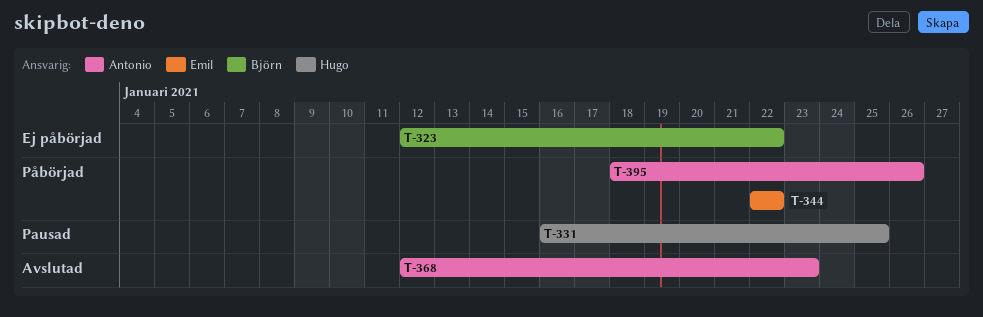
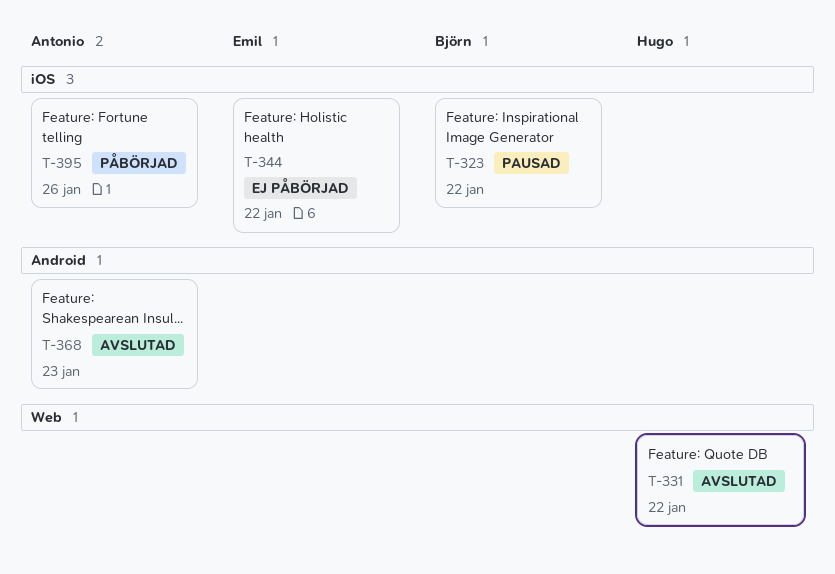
T-323, status: Ej påbörjad -> Pausad
T-331, status: Pausad -> Avslutad
T-331, due: Jan 25 -> Jan 22
T-344, status: Påbörjad -> Ej påbörjad

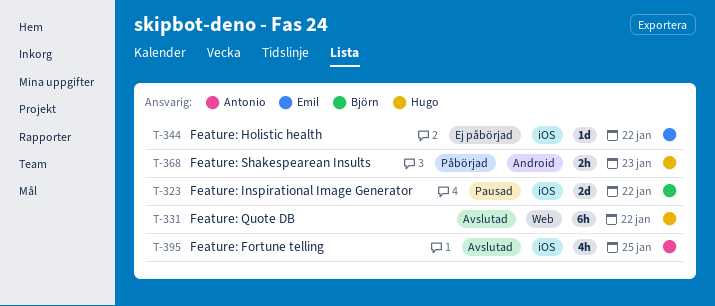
T-368, status: Avslutad -> Påbörjad
T-368, owner: Antonio -> Hugo
T-395, status: Påbörjad -> Avslutad
T-395, due: Jan 26 -> Jan 25

